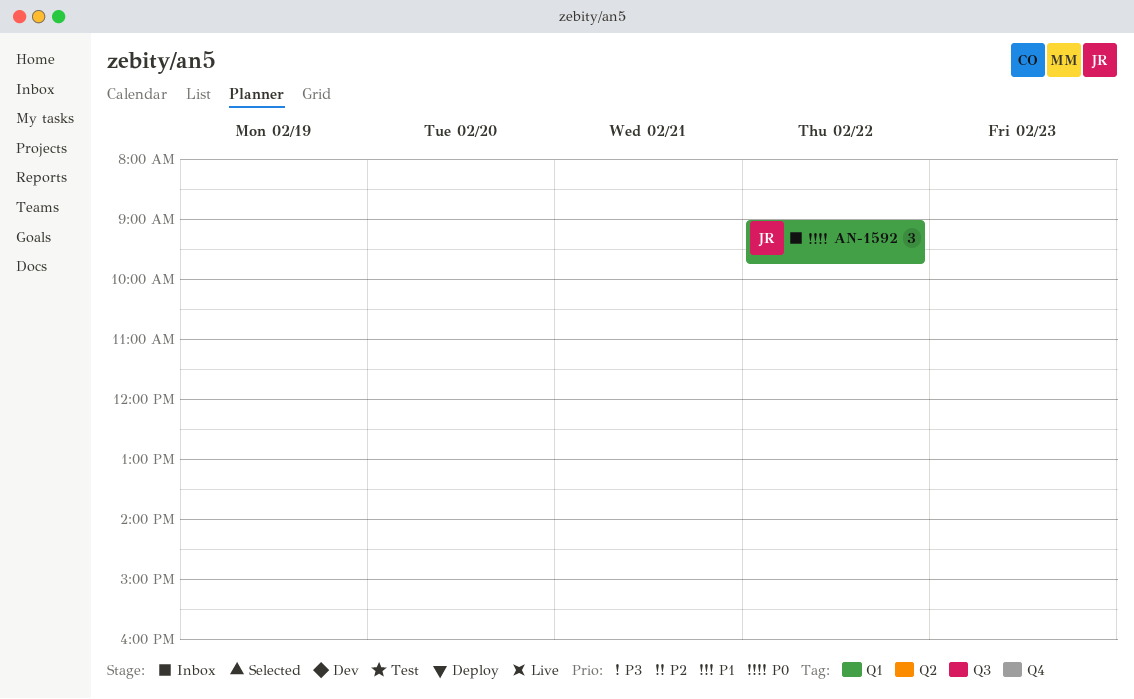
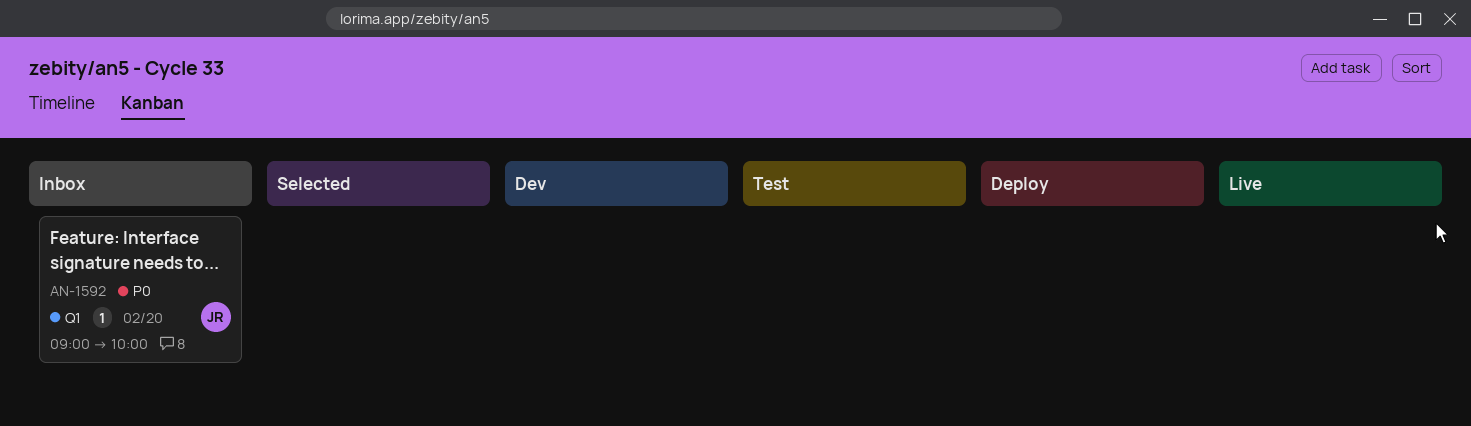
AN-1592, estimate: 3 -> 1
AN-1592, day: Feb 22 -> Feb 20
AN-1592, ends: 09:45 -> 10:00

